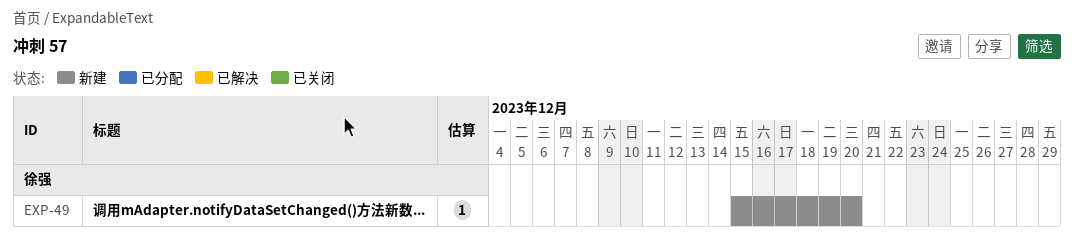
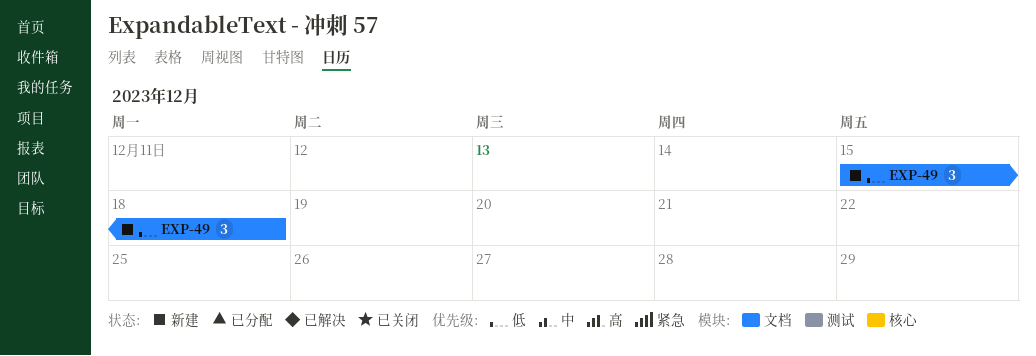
EXP-49, estimate: 1 -> 3
EXP-49, due: Dec 20 -> Dec 18

